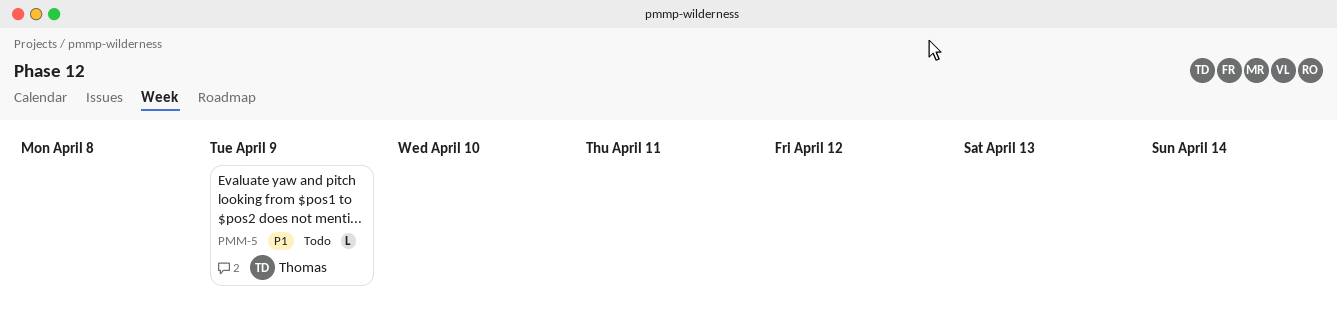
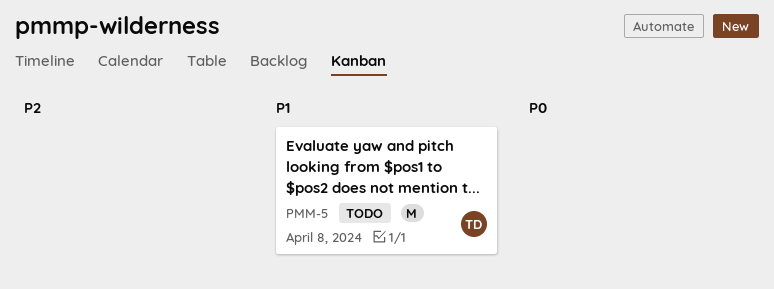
PMM-5, estimate: L -> M
PMM-5, due: Apr 9 -> Apr 8

